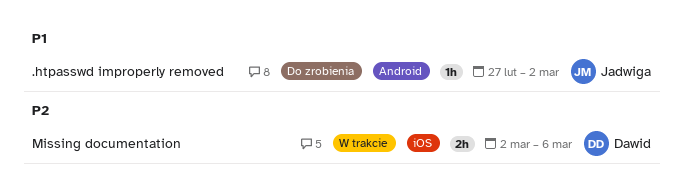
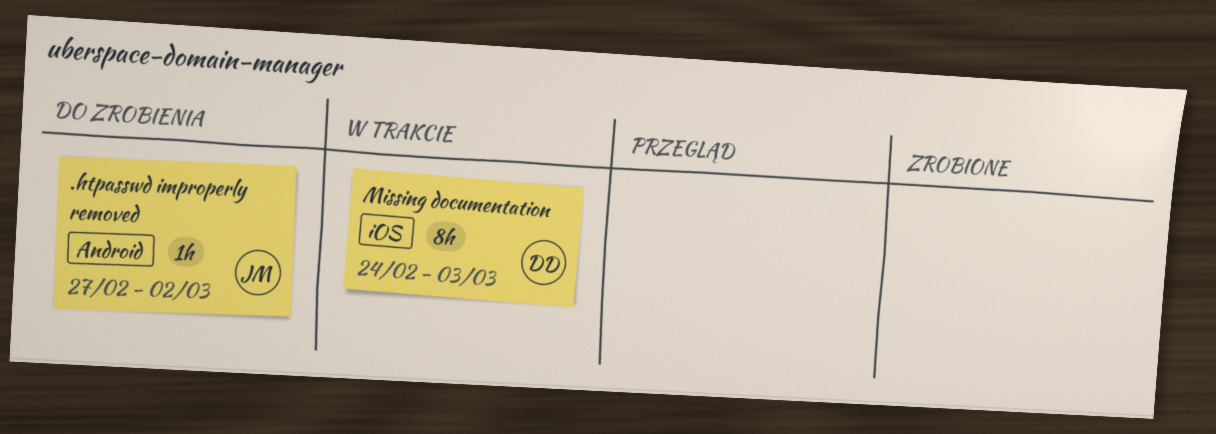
Missing documentation, estimate: 2h -> 8h
Missing documentation, start: Mar 2 -> Feb 24
Missing documentation, due: Mar 6 -> Mar 3

